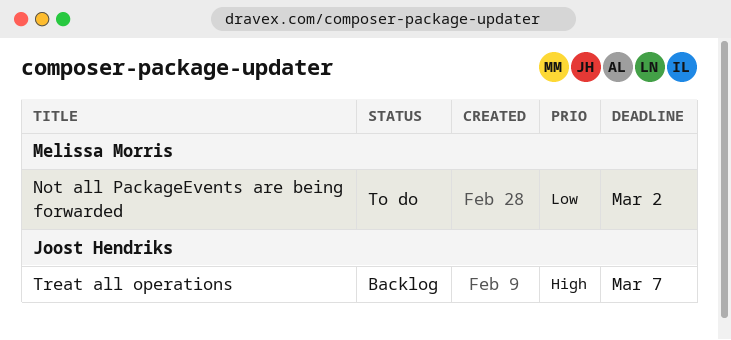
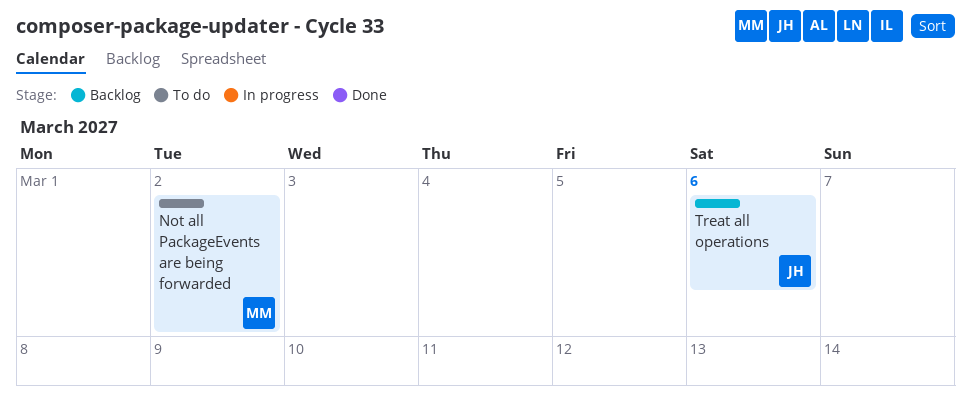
Treat all operations, due: Mar 7 -> Mar 6

